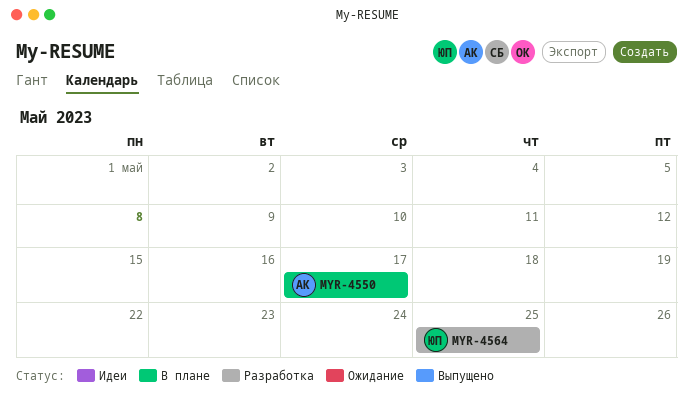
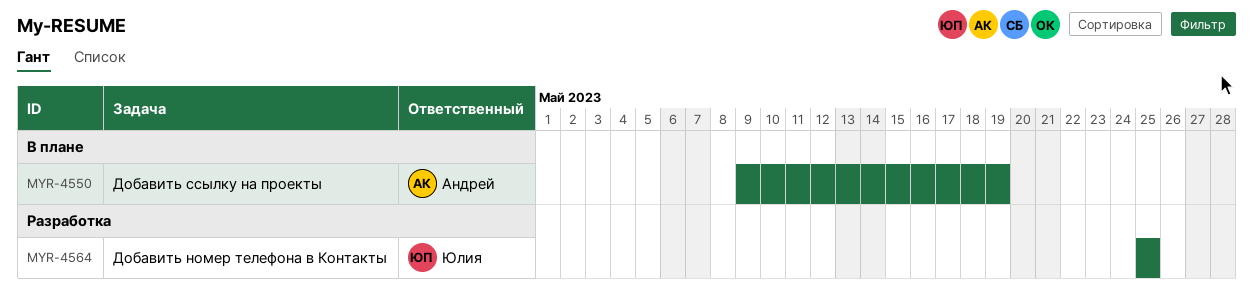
MYR-4550, start: May 17 -> May 9
MYR-4550, due: May 17 -> May 19

